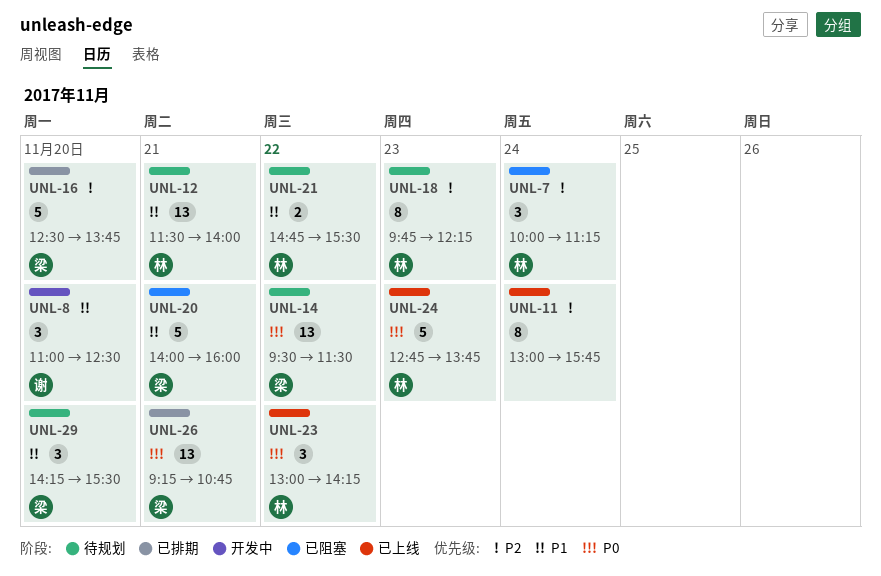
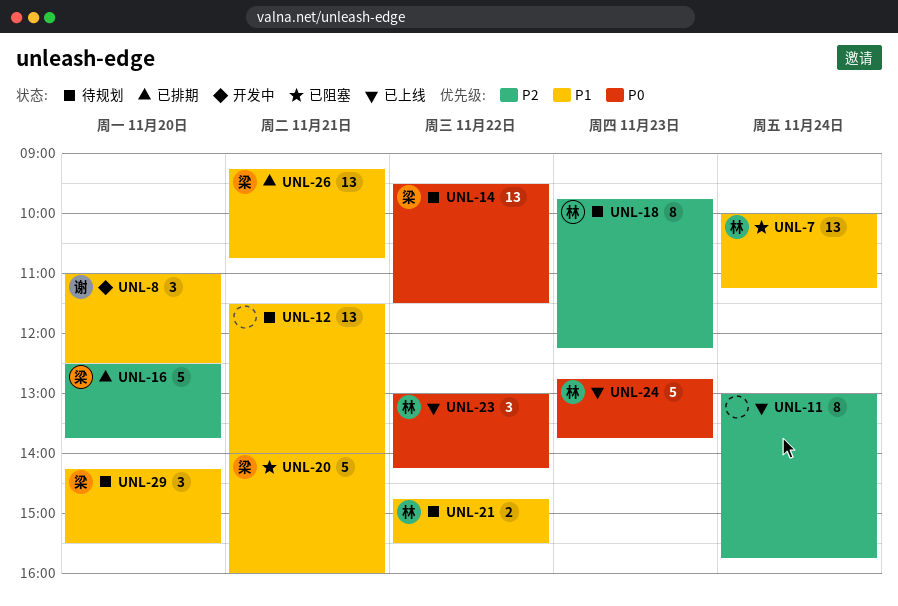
UNL-7, priority: P2 -> P1
UNL-7, estimate: 3 -> 13
UNL-12, owner: 林 -> none
UNL-26, priority: P0 -> P1

